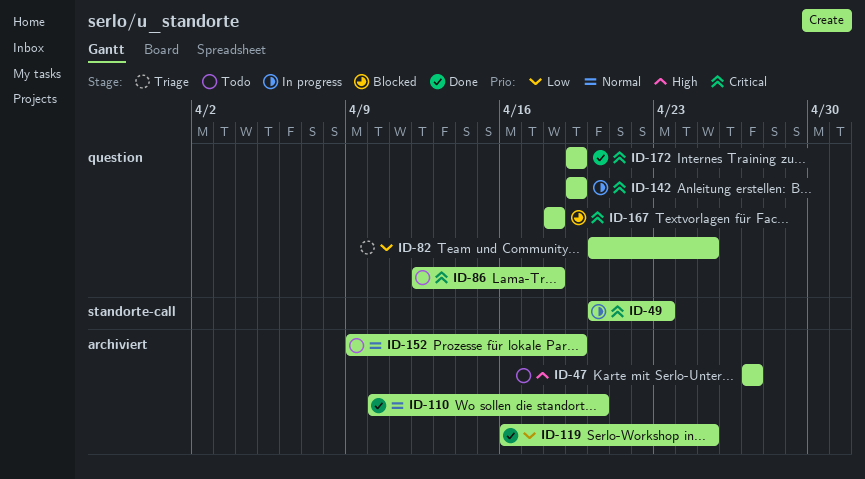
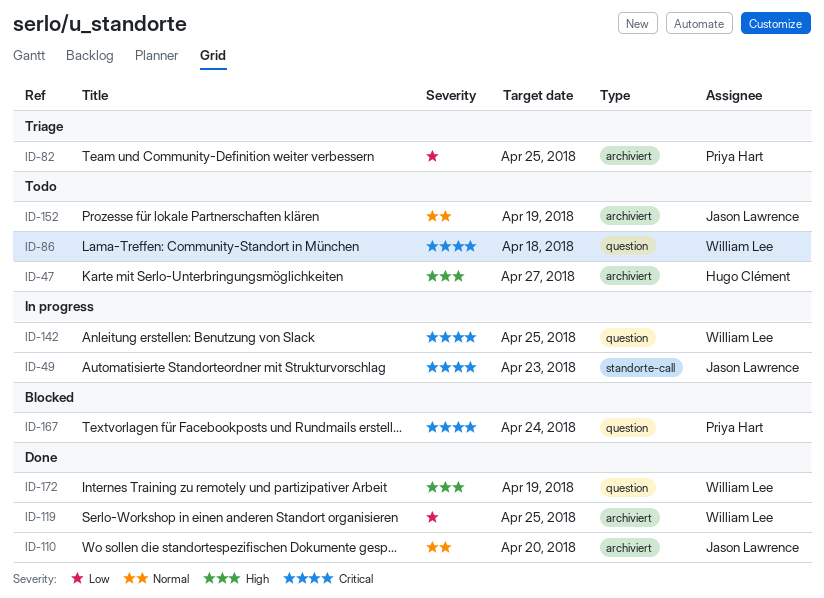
ID-82, label: question -> archiviert
ID-142, due: Apr 19 -> Apr 25
ID-167, due: Apr 18 -> Apr 24
ID-172, priority: Critical -> High

